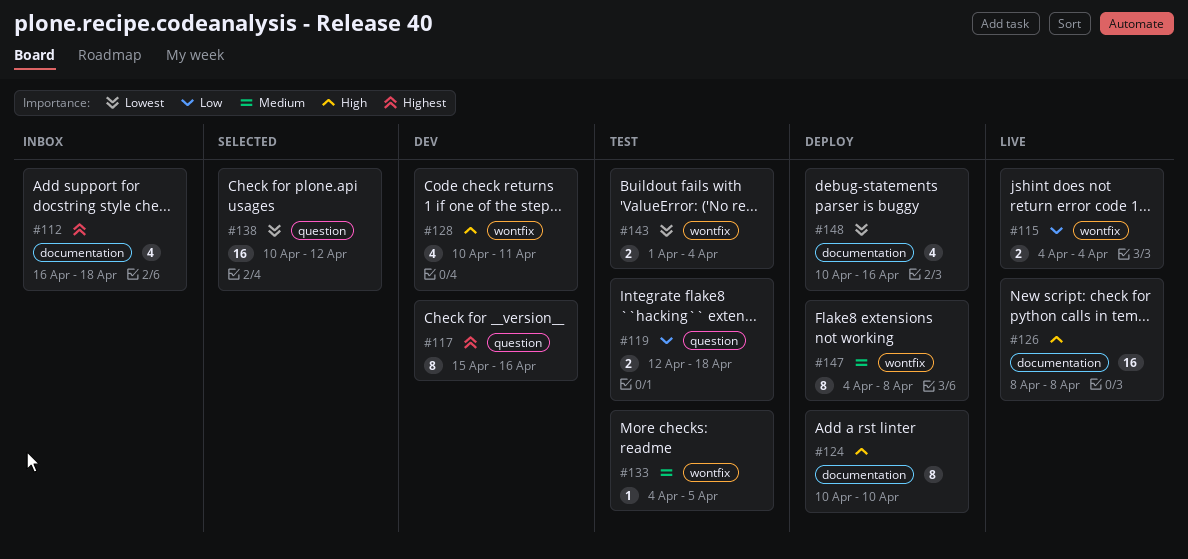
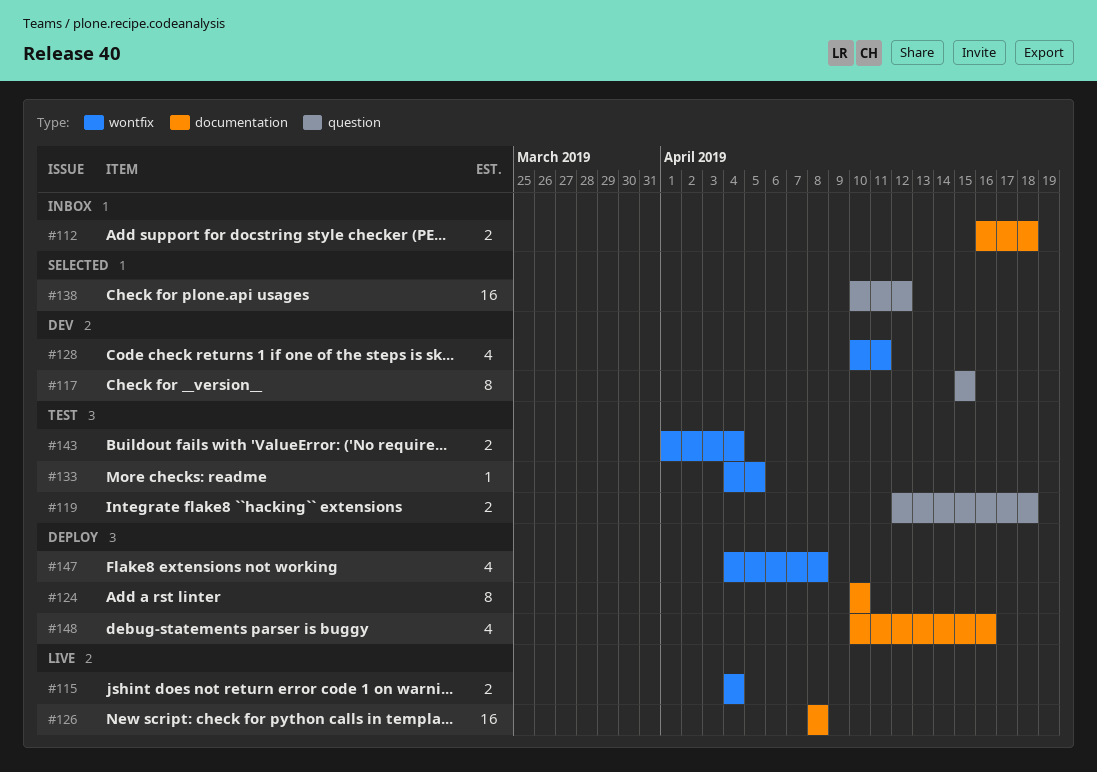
#112, estimate: 4 -> 2
#117, due: Apr 16 -> Apr 15
#147, estimate: 8 -> 4

